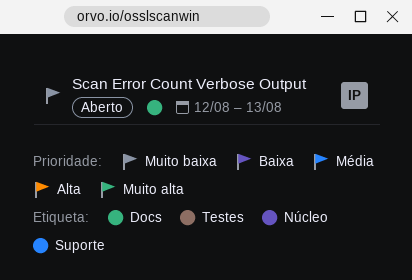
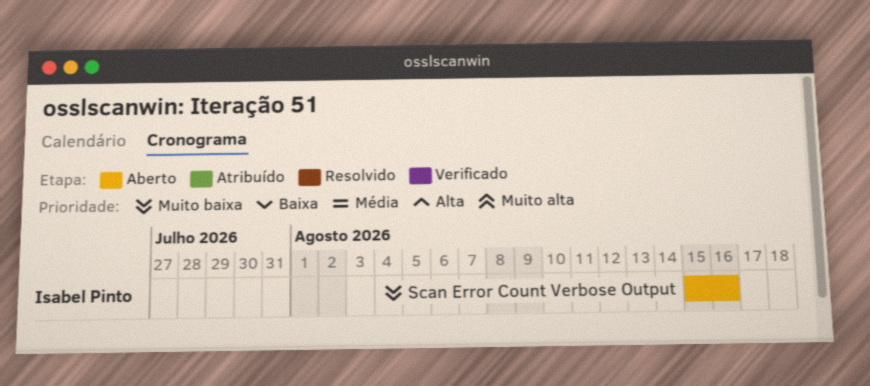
Scan Error Count Verbose Output, start: Aug 12 -> Aug 15
Scan Error Count Verbose Output, due: Aug 13 -> Aug 16

